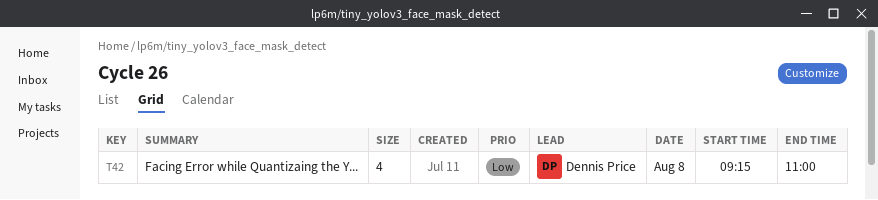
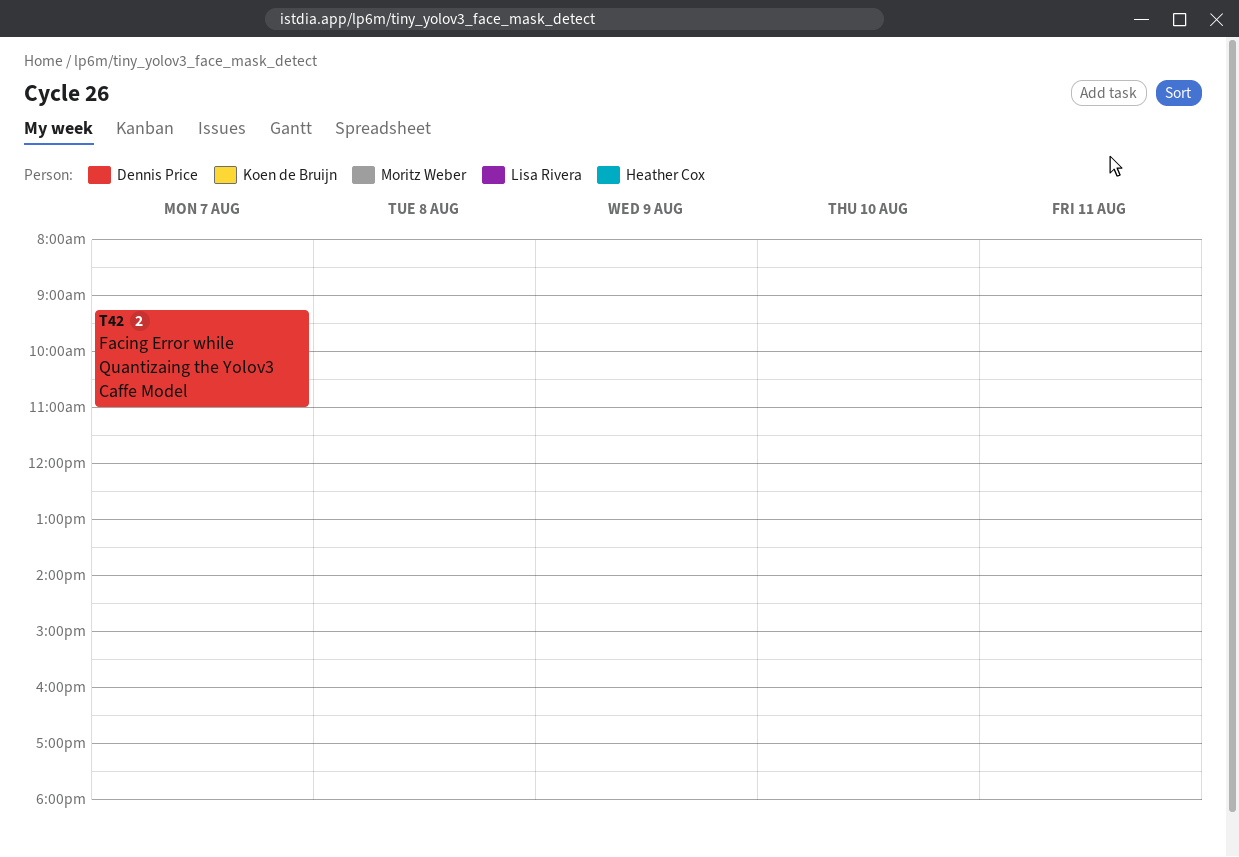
T42, estimate: 4 -> 2
T42, day: Aug 8 -> Aug 7

